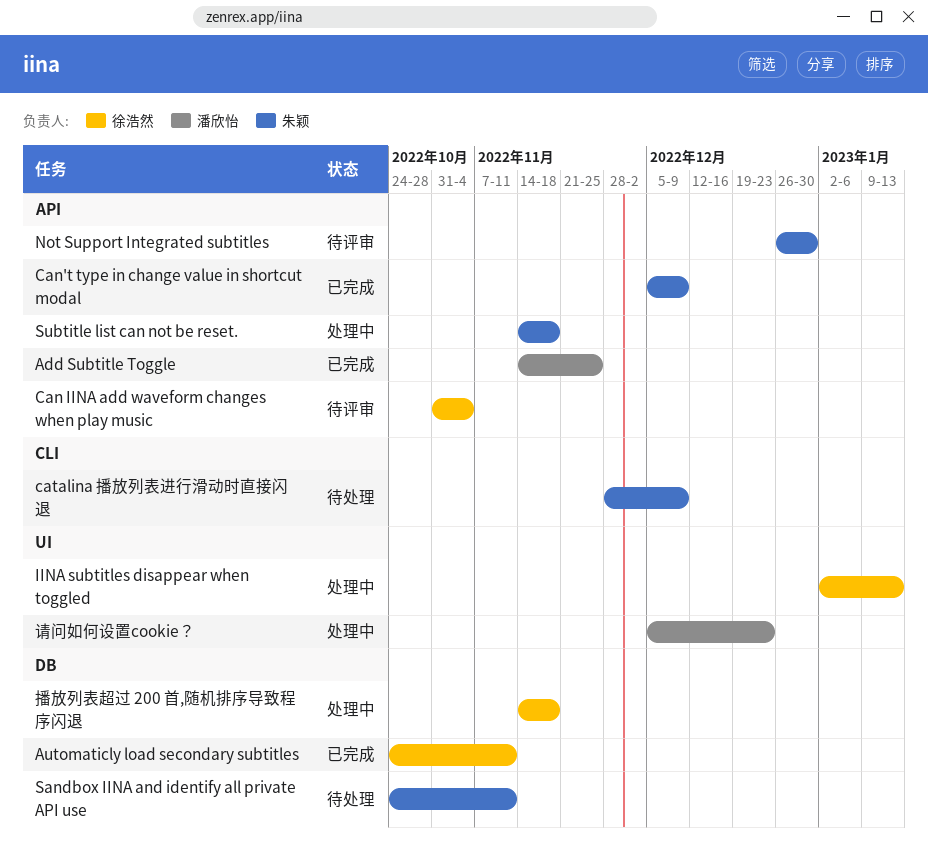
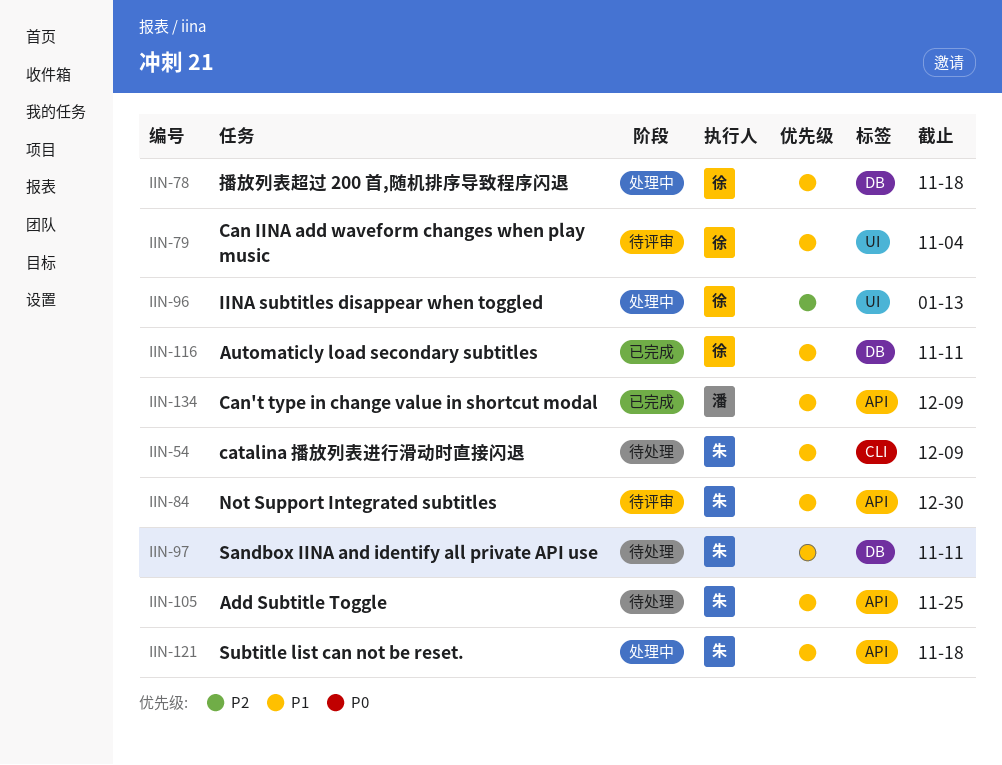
Add Subtitle Toggle, status: 已完成 -> 待处理
Add Subtitle Toggle, owner: 潘欣怡 -> 朱颖
Can IINA add waveform changes when play music, label: API -> UI
Can't type in change value in shortcut modal, owner: 朱颖 -> 潘欣怡
请问如何设置cookie？: present -> none

